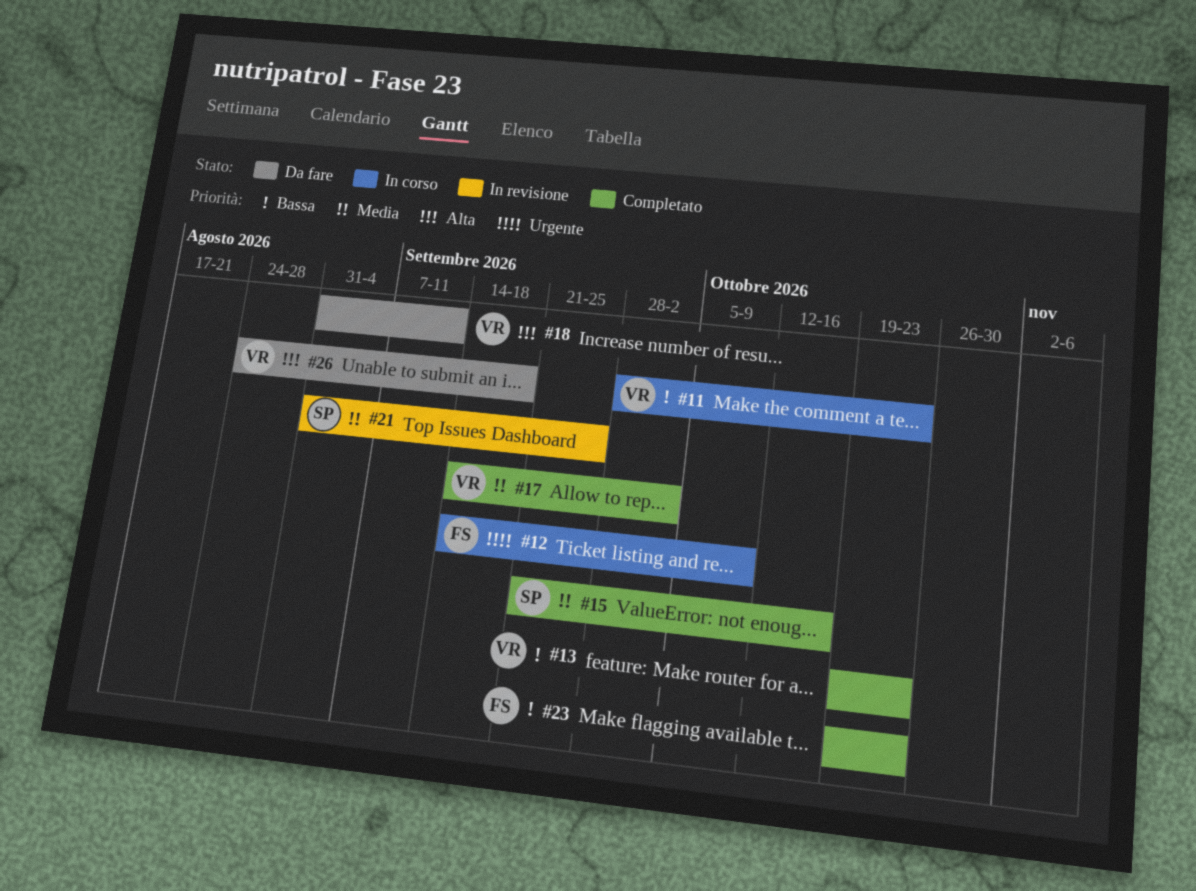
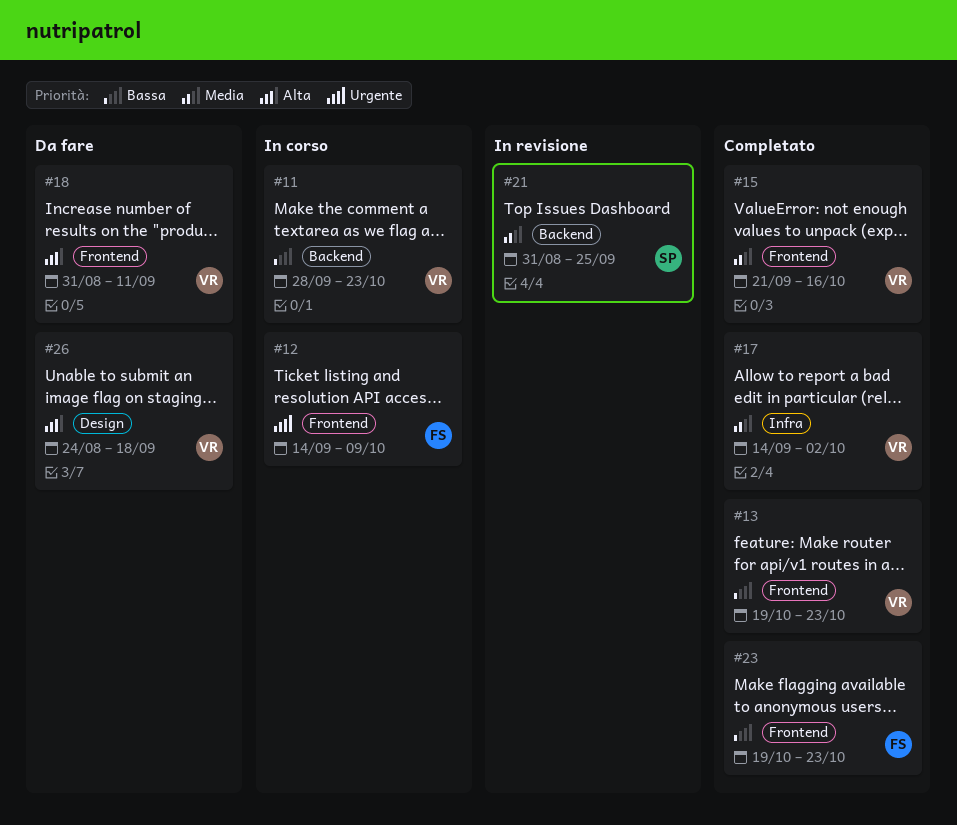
#15, owner: SP -> VR

